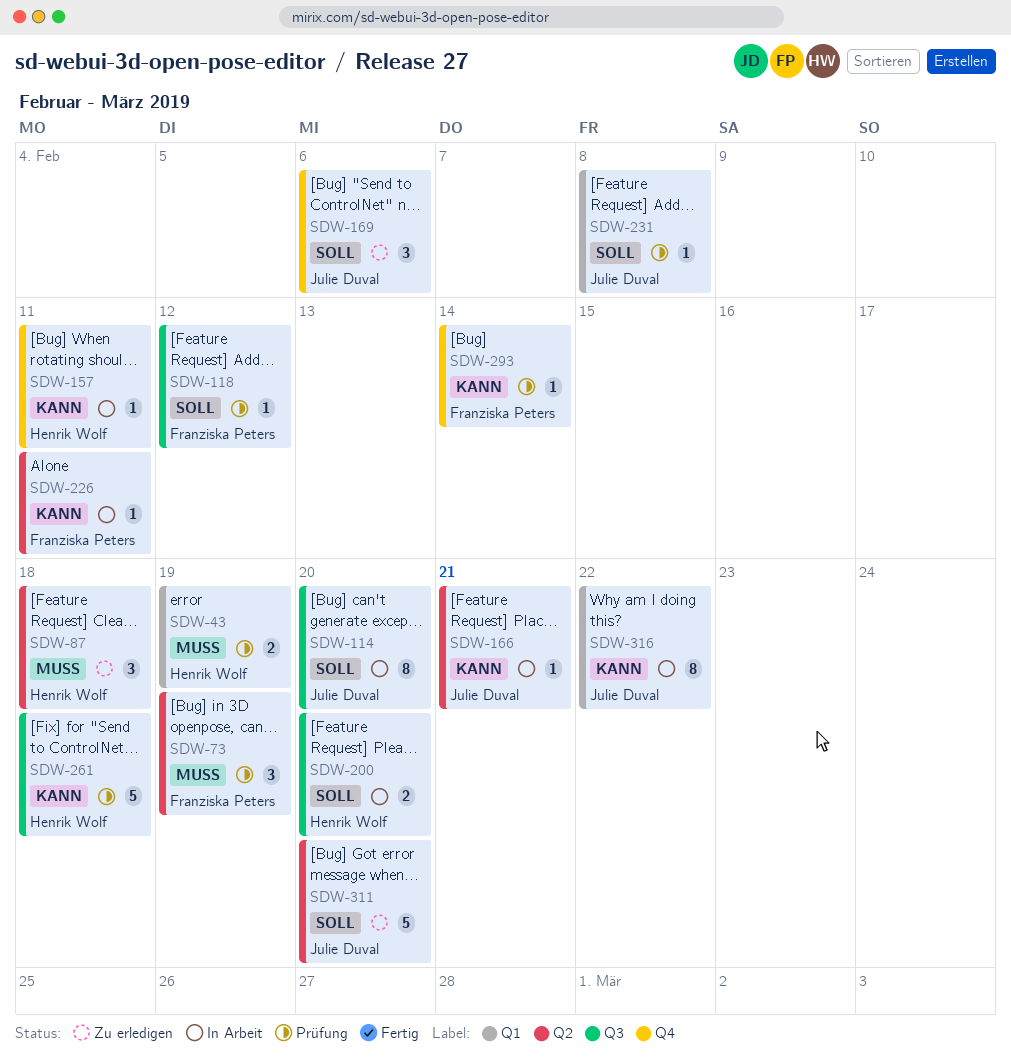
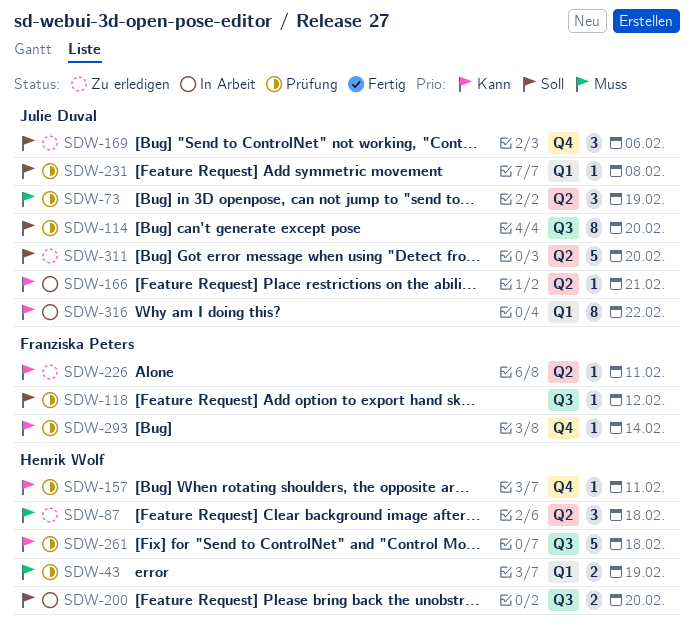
SDW-73, owner: Franziska Peters -> Julie Duval
SDW-114, status: In Arbeit -> Prüfung
SDW-157, status: In Arbeit -> Prüfung
SDW-226, status: In Arbeit -> Zu erledigen

